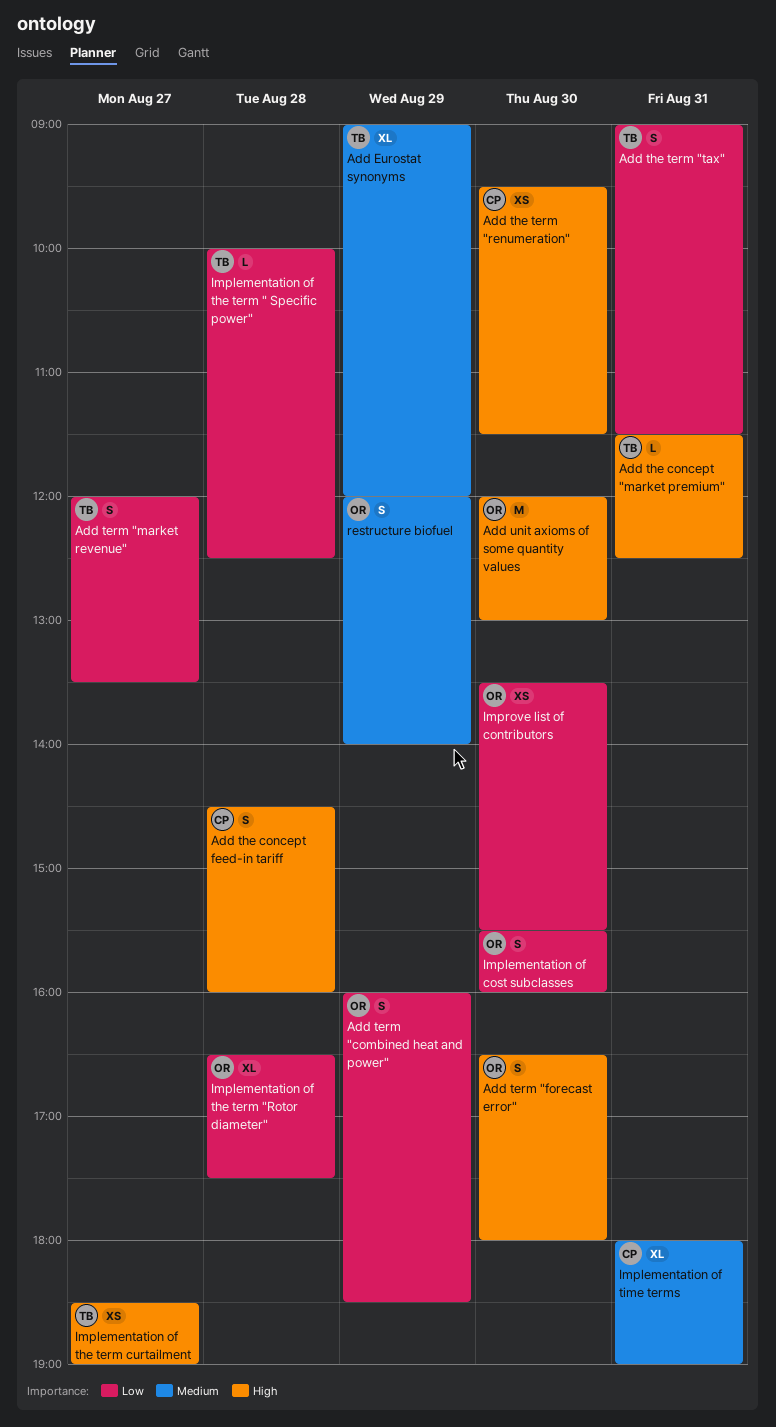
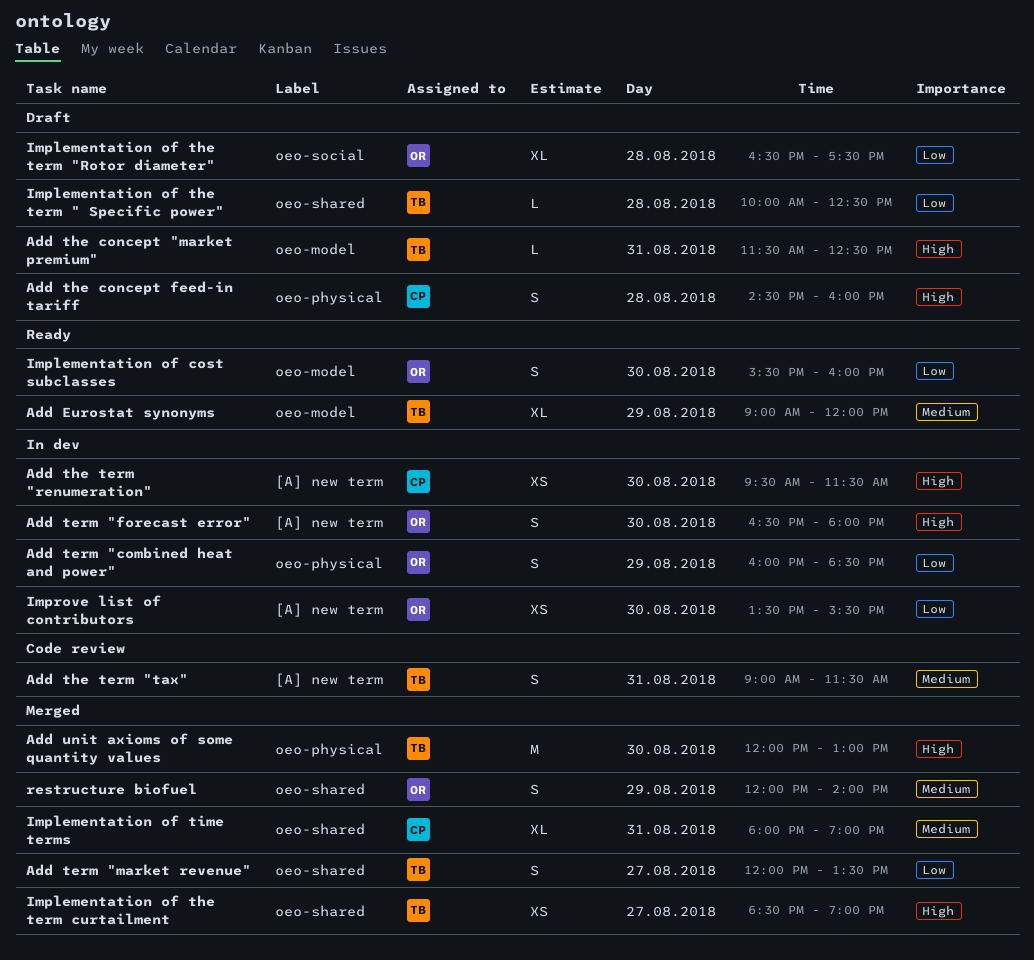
Add the term "tax", priority: Low -> Medium
Add unit axioms of some quantity values, owner: OR -> TB

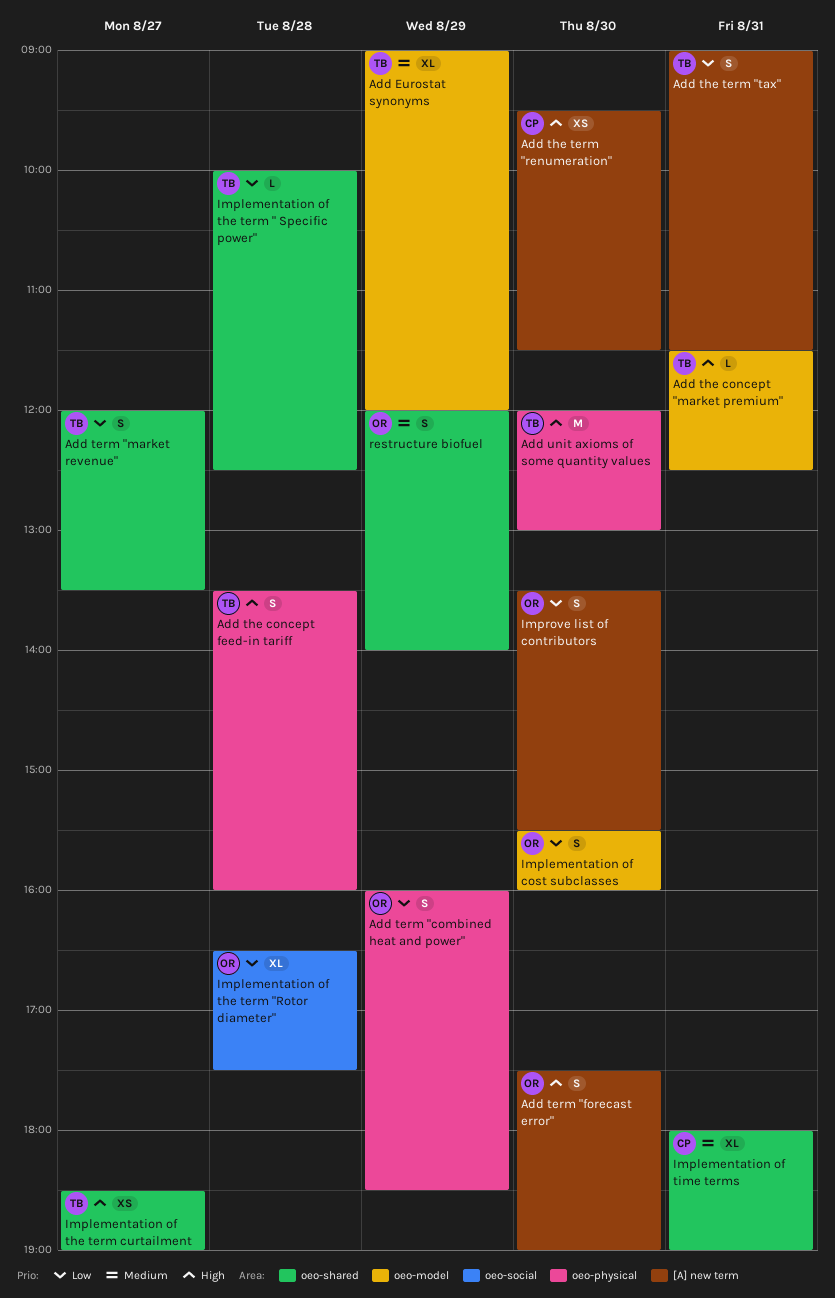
Add term "forecast error", begins: 16:30 -> 17:30
Add term "forecast error", ends: 18:00 -> 19:00
Add the concept feed-in tariff, owner: CP -> TB
Add the concept feed-in tariff, begins: 14:30 -> 13:30
Add the term "tax", priority: Medium -> Low
Improve list of contributors, estimate: XS -> S

